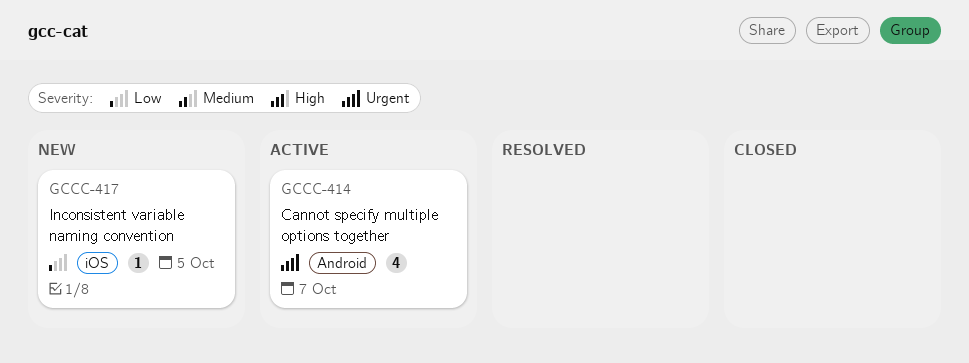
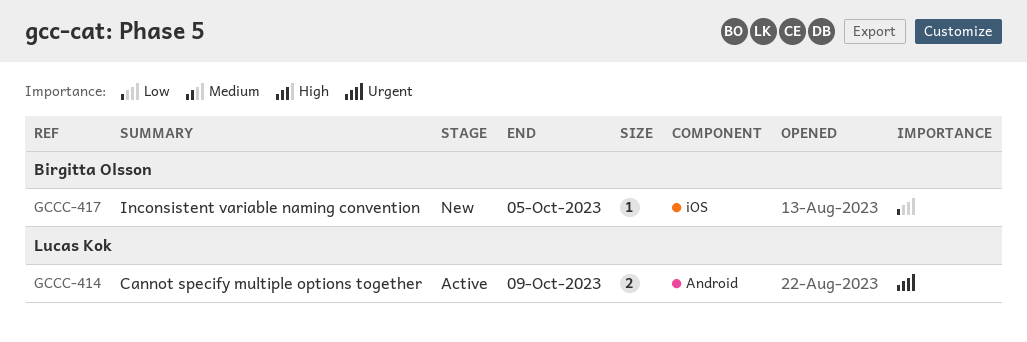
GCCC-414, estimate: 4 -> 2
GCCC-414, due: Oct 7 -> Oct 9

